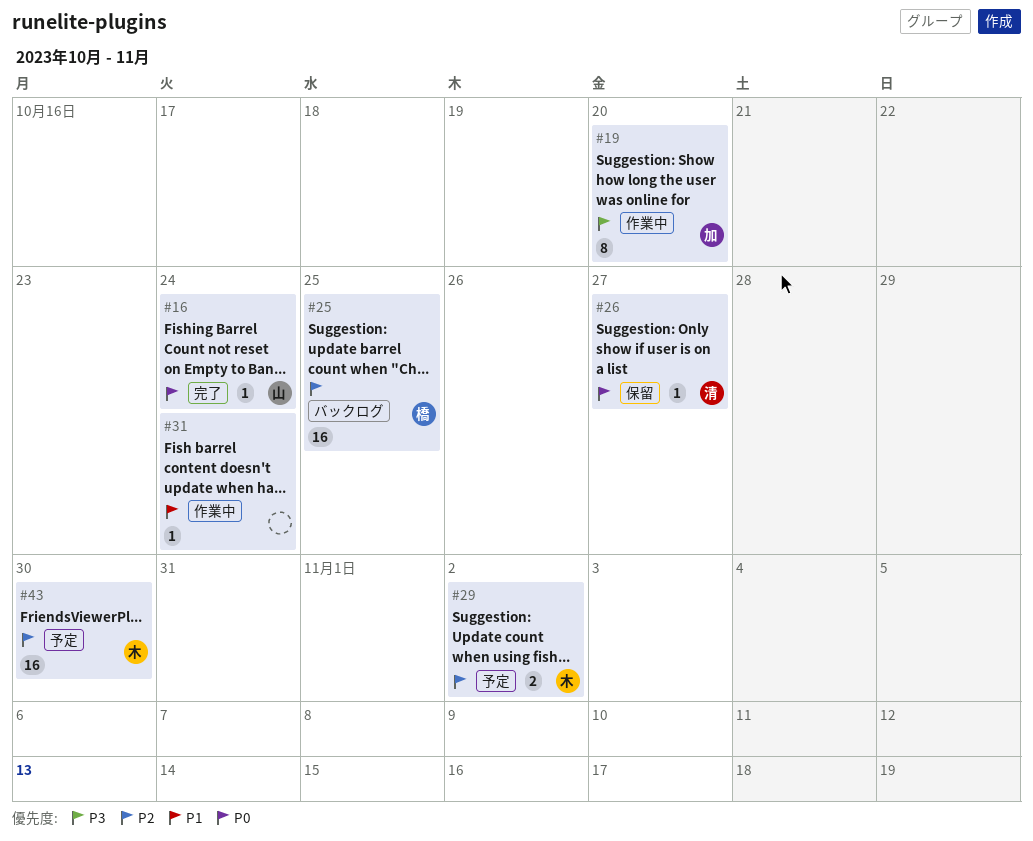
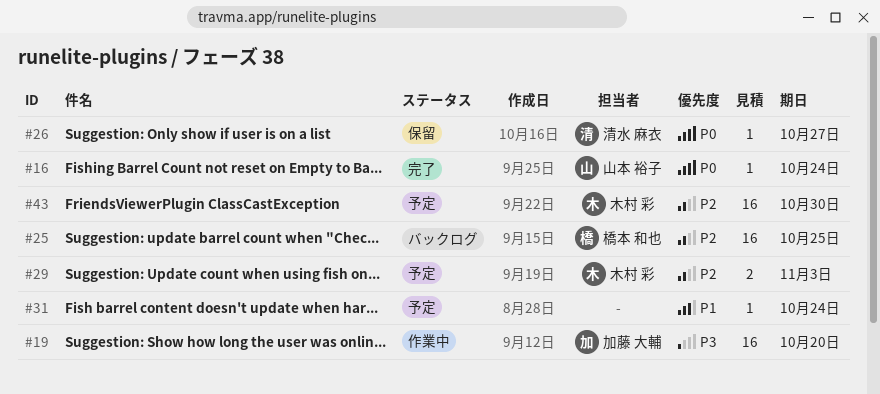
#19, estimate: 8 -> 16
#29, due: Nov 2 -> Nov 3
#31, status: 作業中 -> 予定

